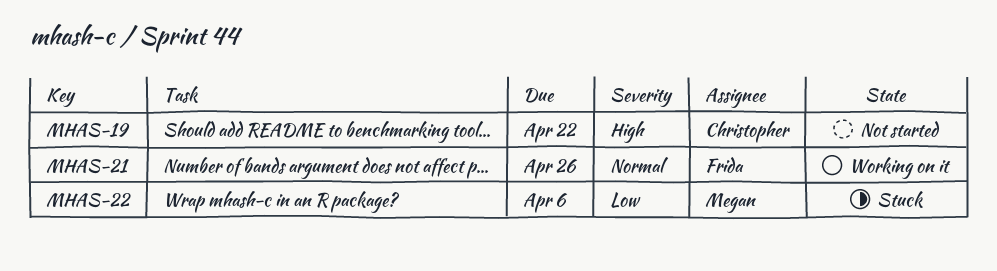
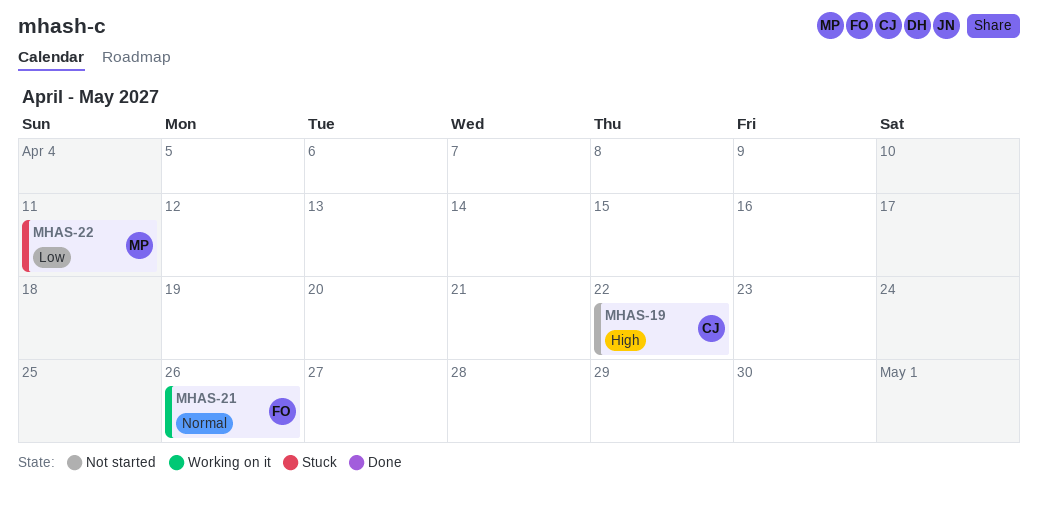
MHAS-22, due: Apr 6 -> Apr 11

